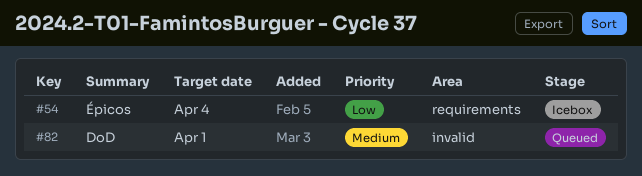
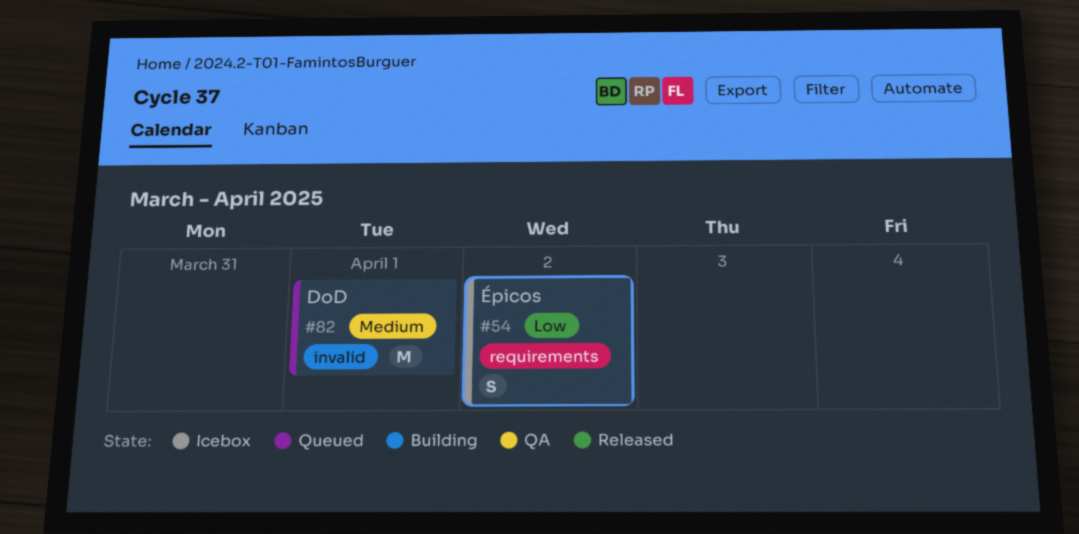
#54, due: Apr 4 -> Apr 2

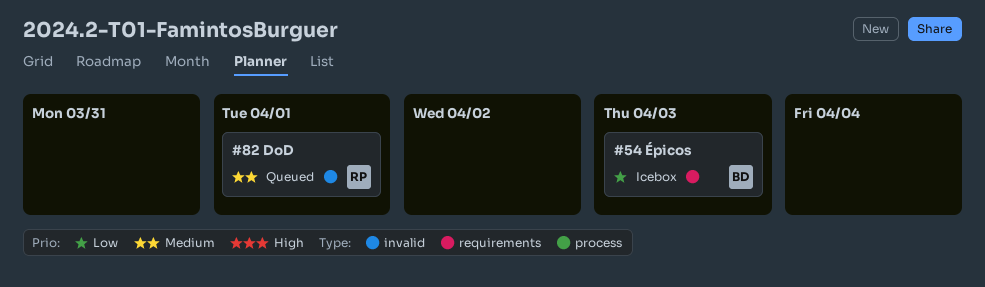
#54, due: Apr 2 -> Apr 3

